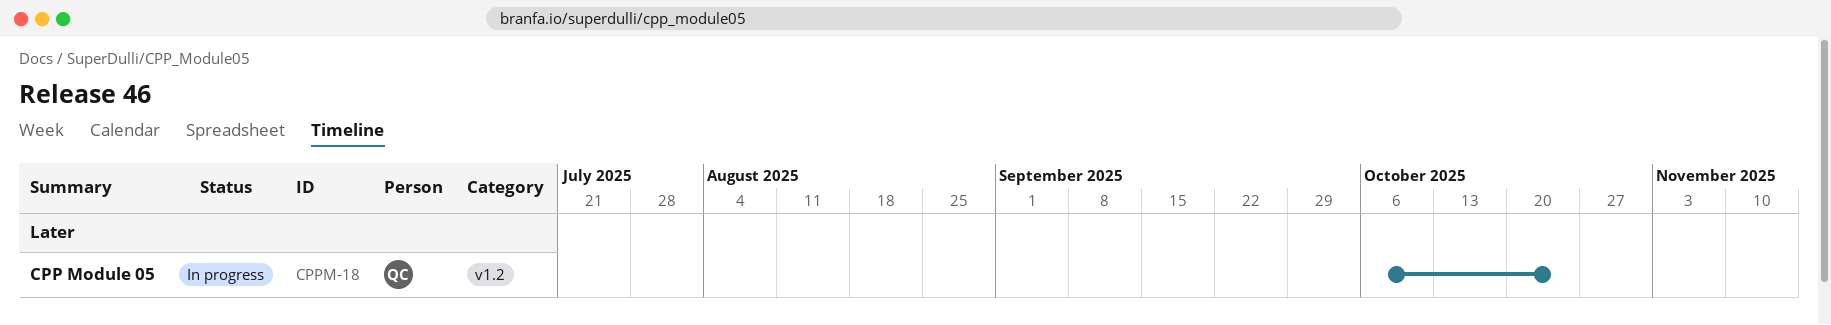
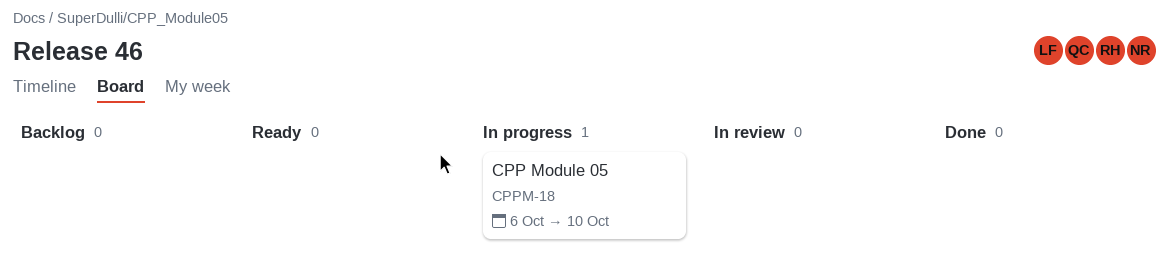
CPPM-18, due: Oct 24 -> Oct 10

